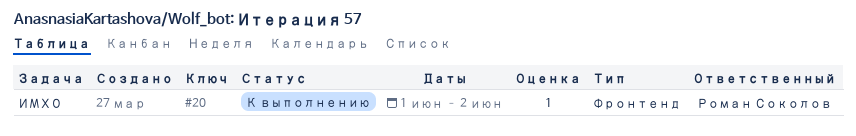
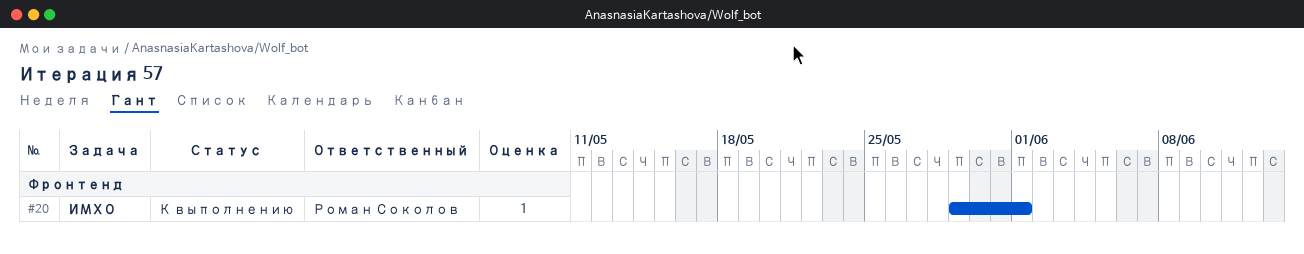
#20, start: Jun 1 -> May 29
#20, due: Jun 2 -> Jun 1

